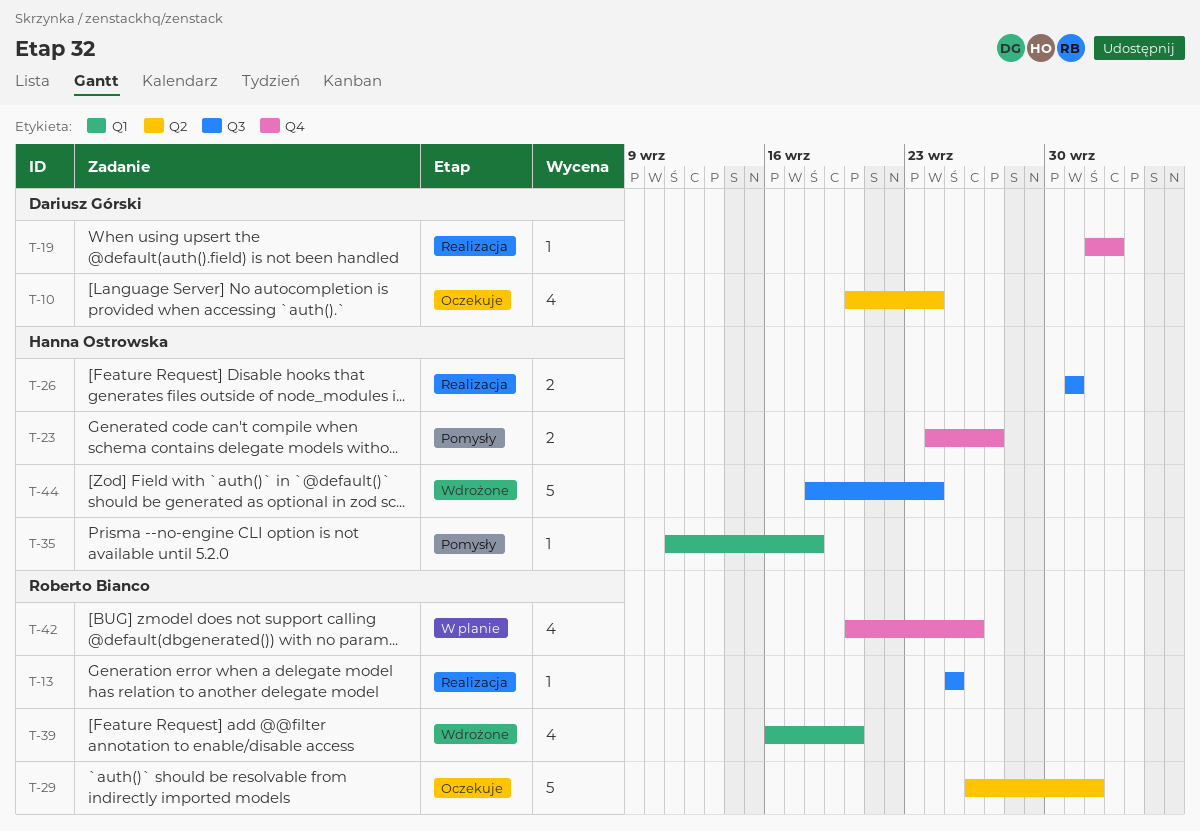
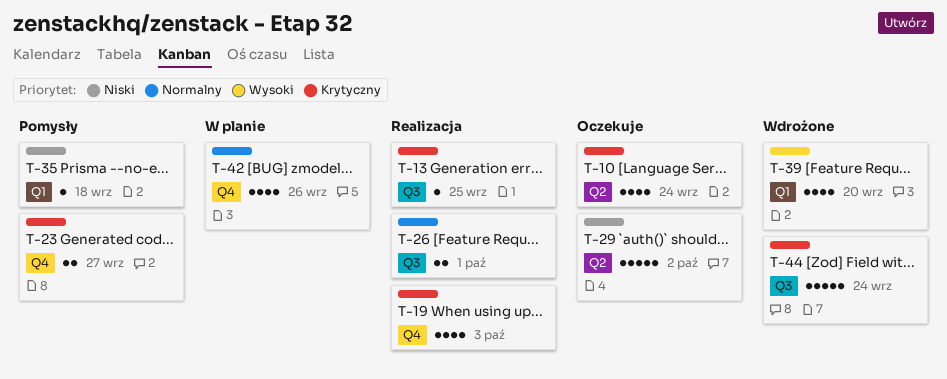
T-19, estimate: 1 -> 4

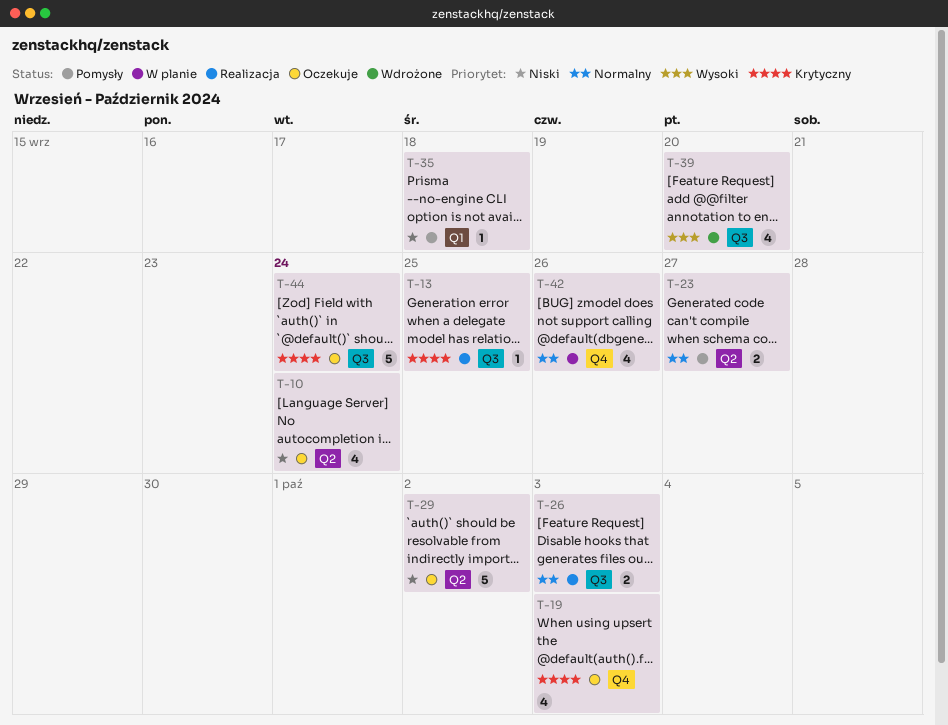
T-10, priority: Krytyczny -> Niski
T-19, status: Realizacja -> Oczekuje
T-23, priority: Krytyczny -> Normalny
T-23, label: Q4 -> Q2
T-26, due: Oct 1 -> Oct 3
T-39, label: Q1 -> Q3
T-44, status: Wdrożone -> Oczekuje

